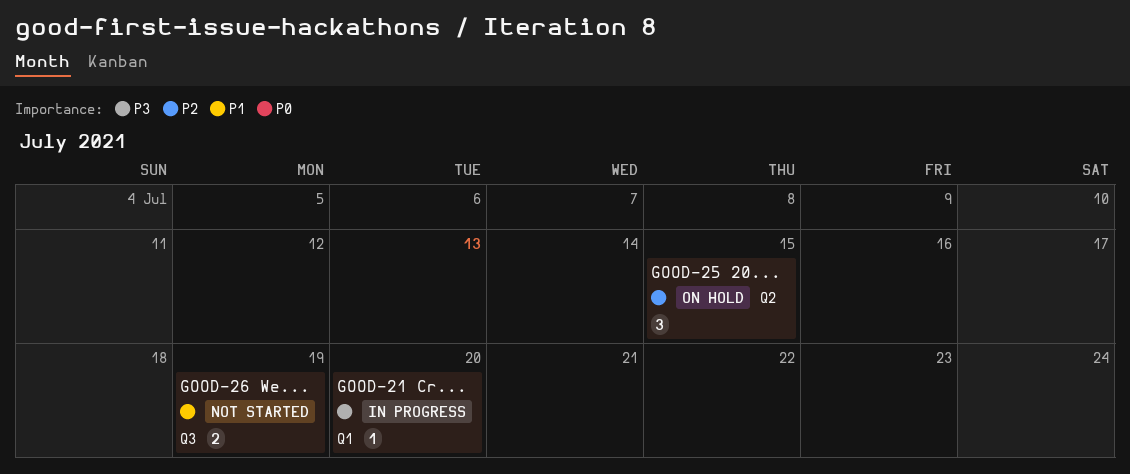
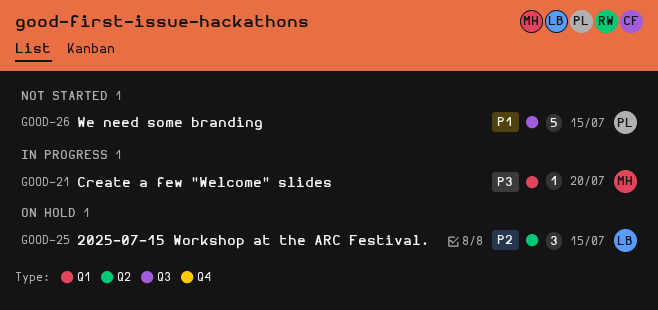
GOOD-26, estimate: 2 -> 5
GOOD-26, due: Jul 19 -> Jul 15

